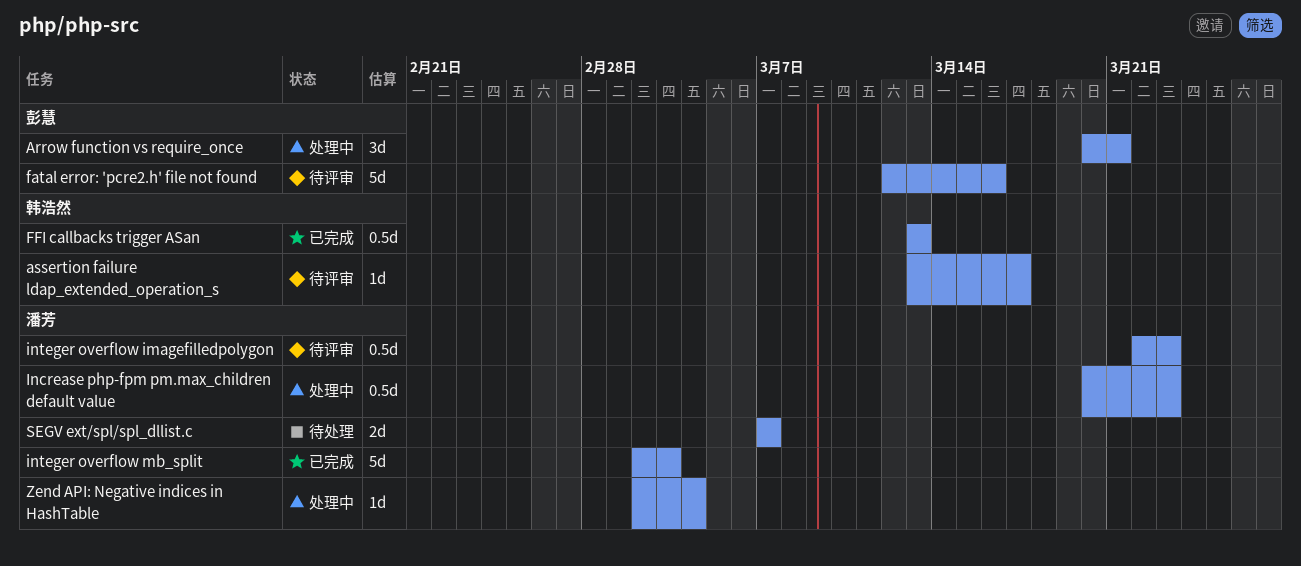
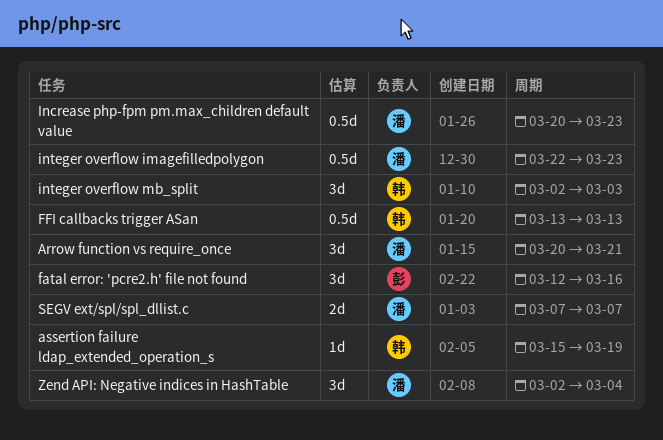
Arrow function vs require_once, owner: 彭慧 -> 潘芳
assertion failure ldap_extended_operation_s, start: Mar 13 -> Mar 15
assertion failure ldap_extended_operation_s, due: Mar 17 -> Mar 19
fatal error: 'pcre2.h' file not found, estimate: 5d -> 3d
integer overflow mb_split, owner: 潘芳 -> 韩浩然
integer overflow mb_split, estimate: 5d -> 3d
Zend API: Negative indices in HashTable, estimate: 1d -> 3d

